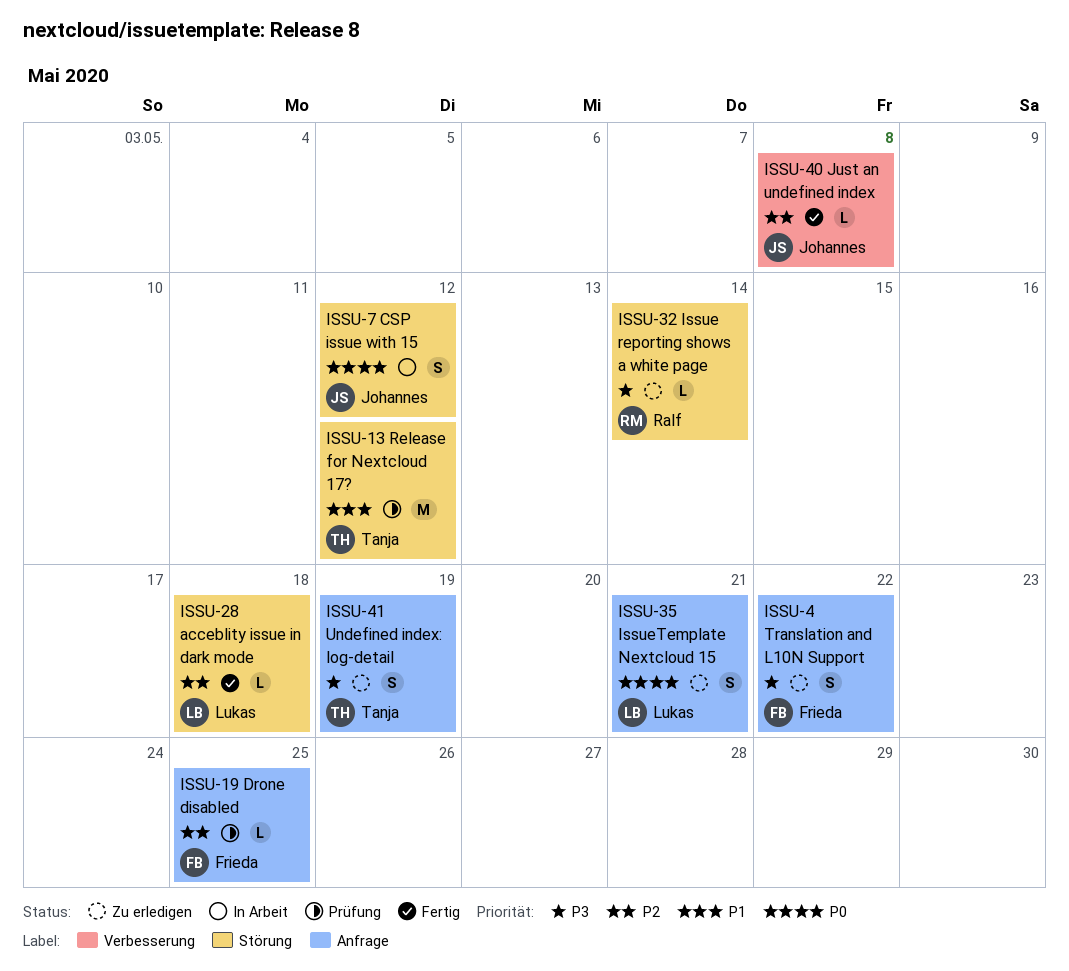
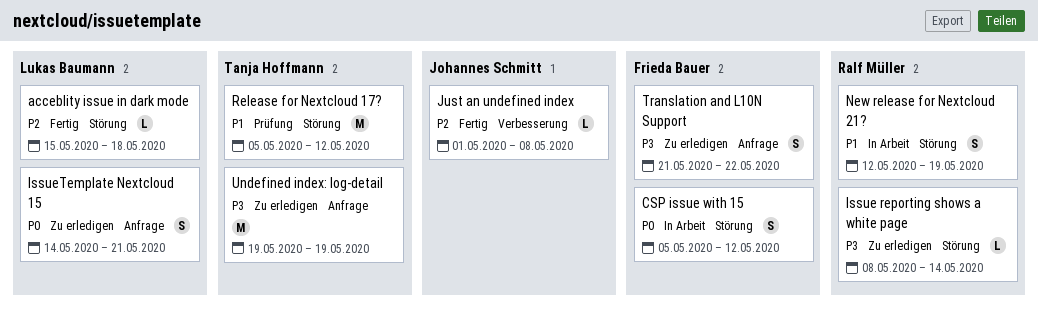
CSP issue with 15, owner: Johannes Schmitt -> Frieda Bauer
Drone disabled: present -> none
New release for Nextcloud 21?: none -> present
Undefined index: log-detail, estimate: S -> M

